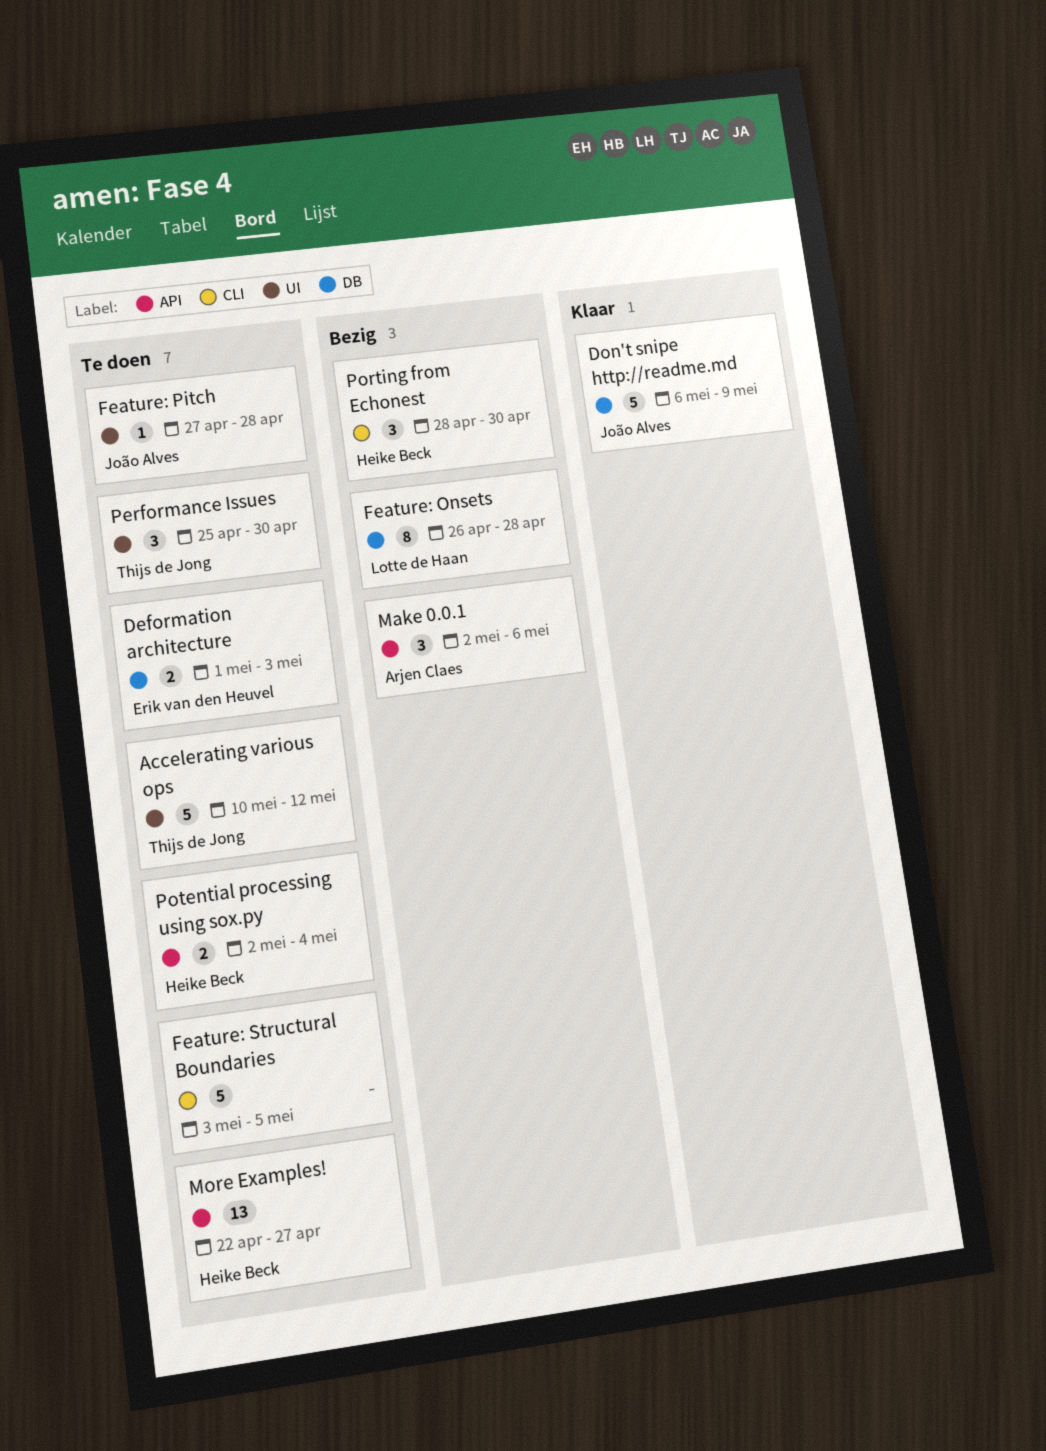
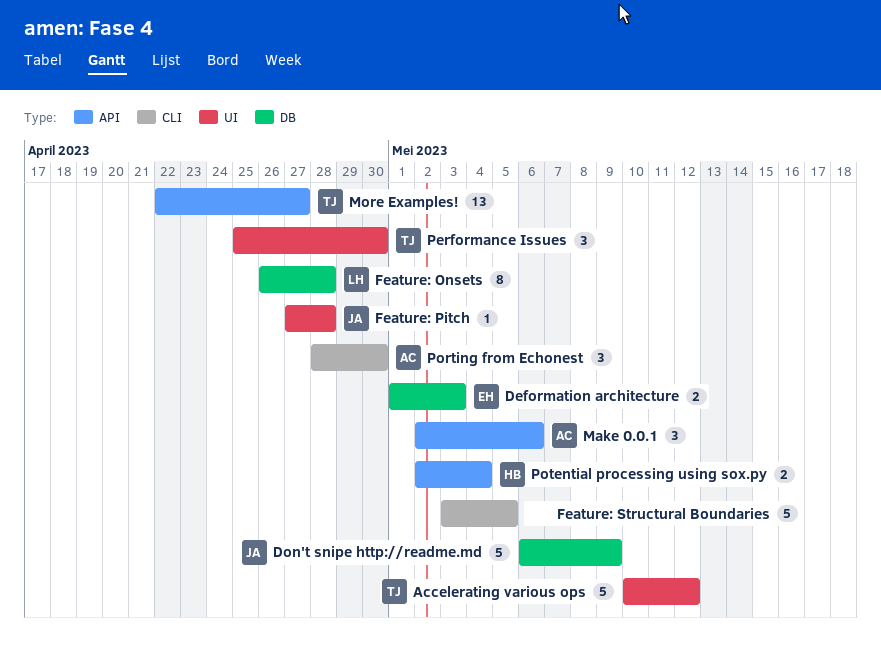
More Examples!, owner: Heike Beck -> Thijs de Jong
Porting from Echonest, owner: Heike Beck -> Arjen Claes

